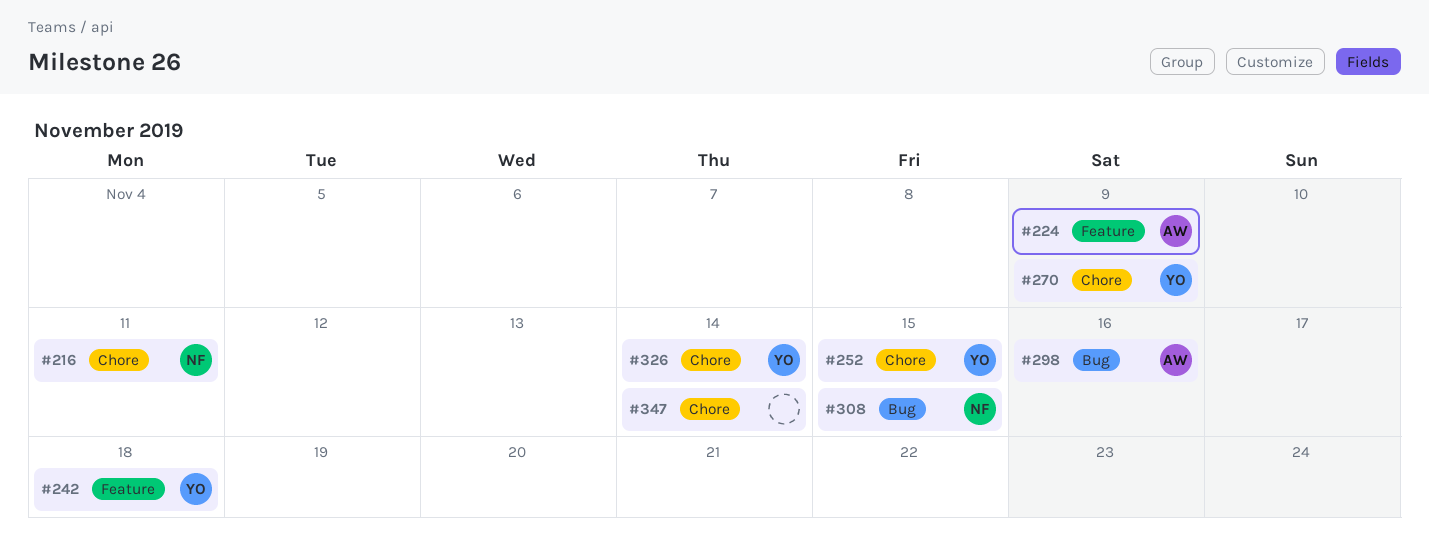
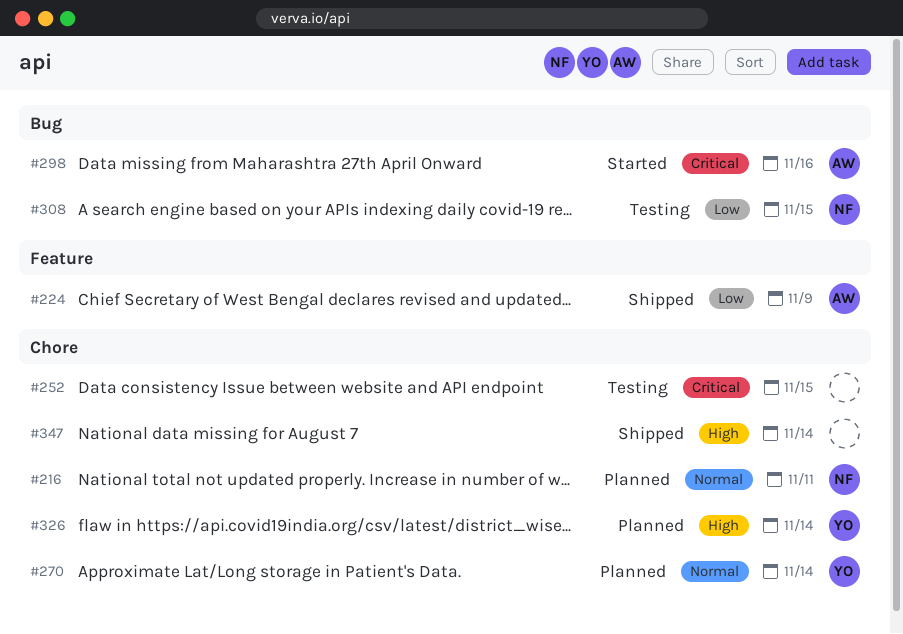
#242: present -> none
#252, owner: YO -> none
#270, due: Nov 9 -> Nov 14

